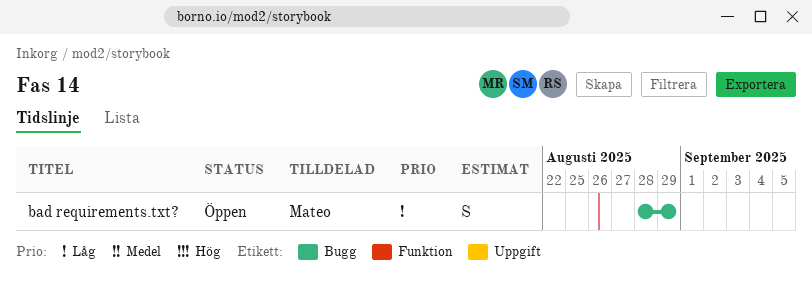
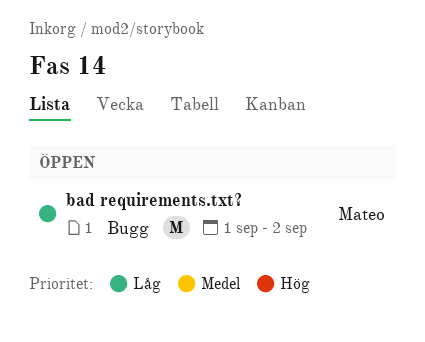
bad requirements.txt?, estimate: S -> M
bad requirements.txt?, start: Aug 28 -> Sep 1
bad requirements.txt?, due: Aug 29 -> Sep 2

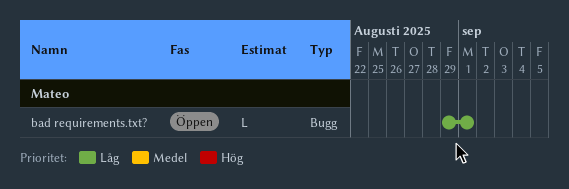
bad requirements.txt?, estimate: M -> L
bad requirements.txt?, start: Sep 1 -> Aug 29
bad requirements.txt?, due: Sep 2 -> Sep 1

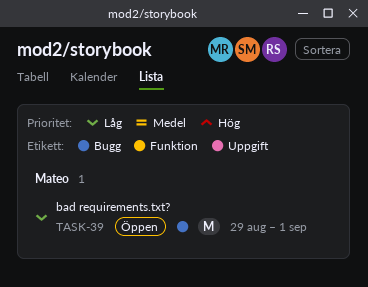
bad requirements.txt?, estimate: L -> M

